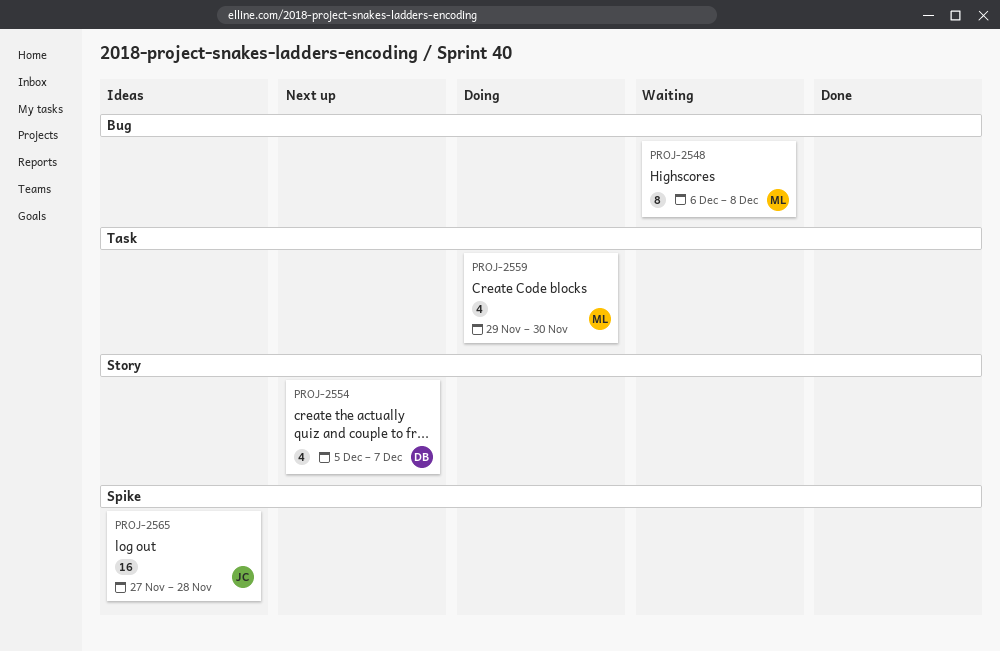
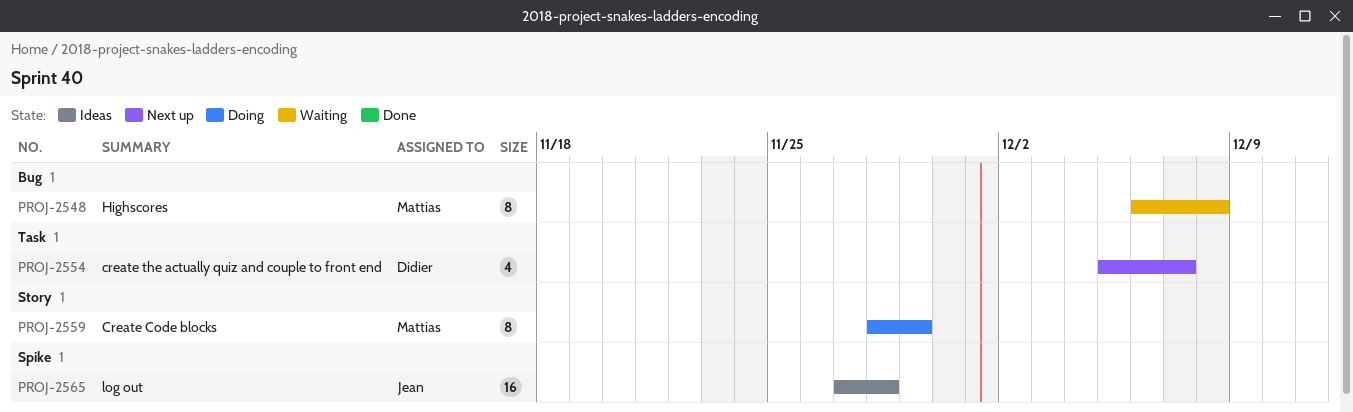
PROJ-2554, label: Story -> Task
PROJ-2559, label: Task -> Story
PROJ-2559, estimate: 4 -> 8
PROJ-2559, start: Nov 29 -> Nov 28
PROJ-2559, due: Nov 30 -> Nov 29

